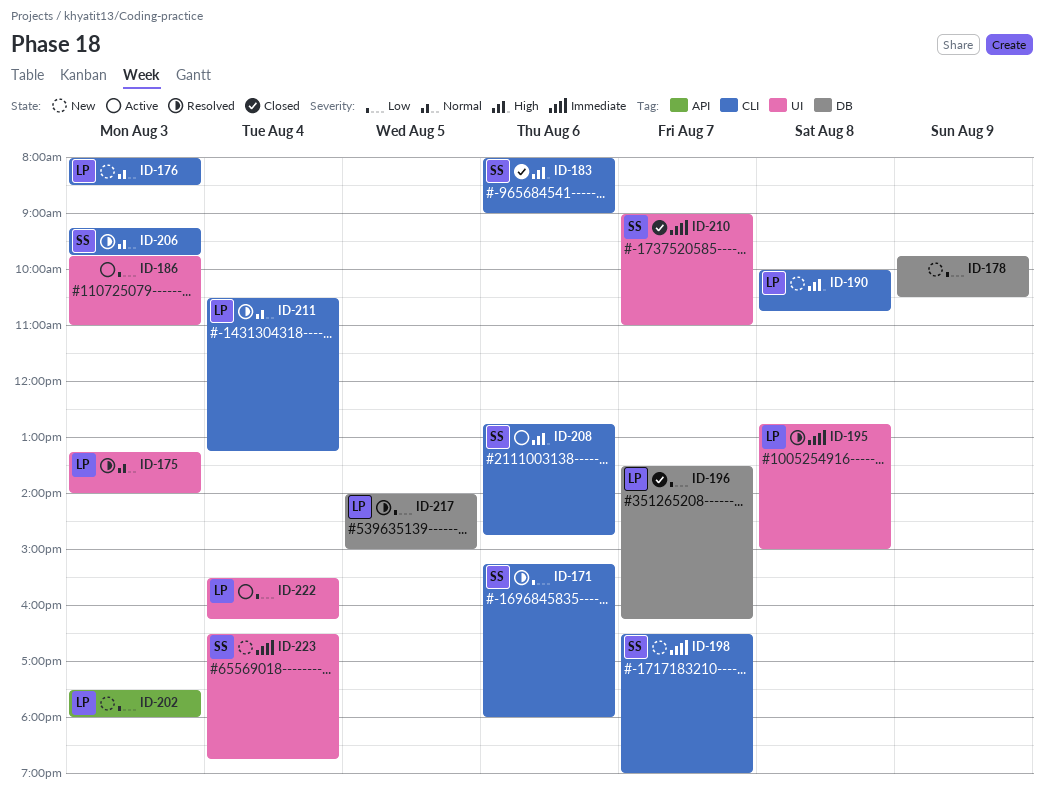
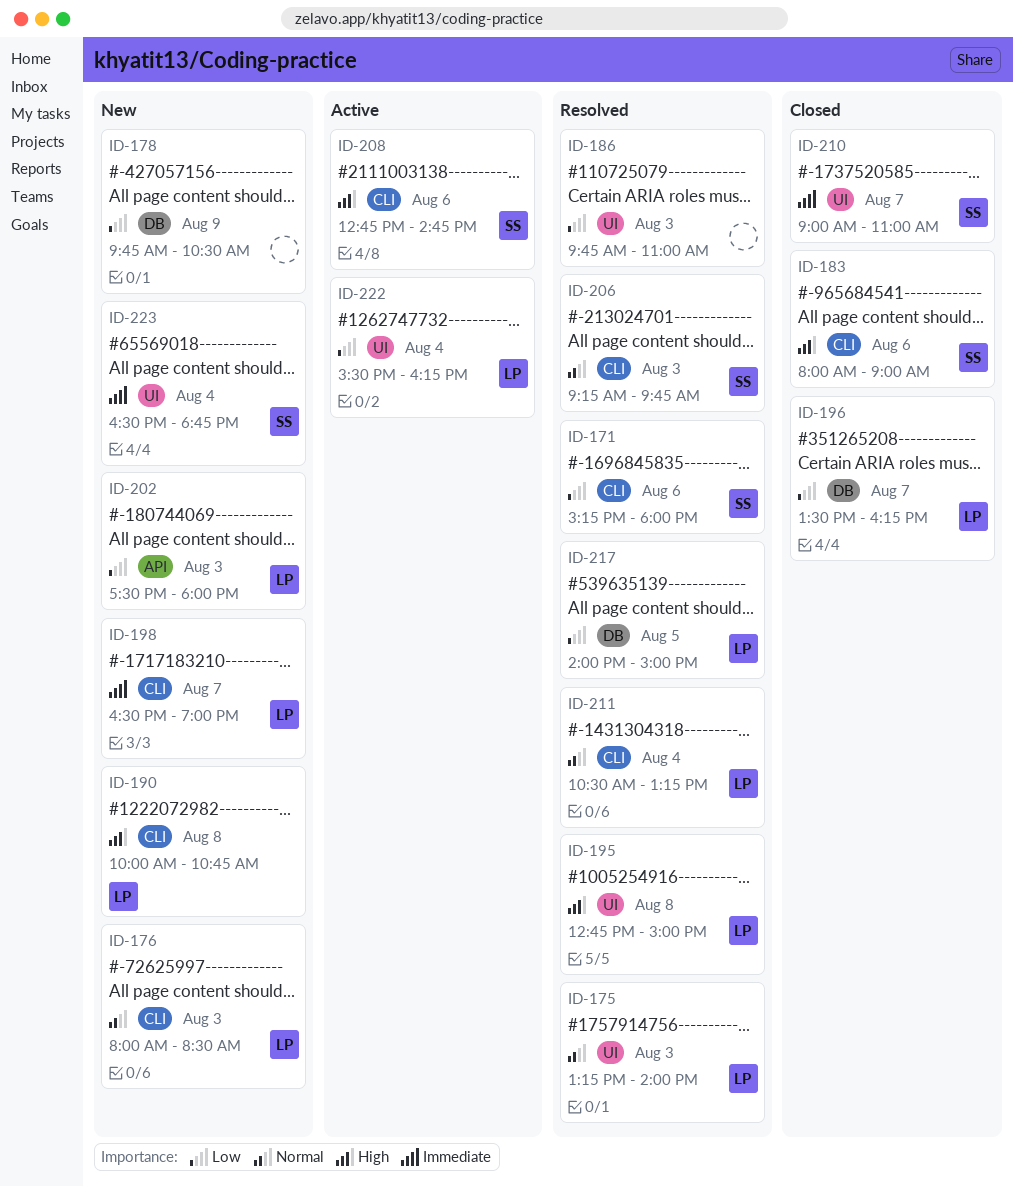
ID-186, status: Active -> Resolved
ID-195, priority: Immediate -> High
ID-198, owner: SS -> LP

